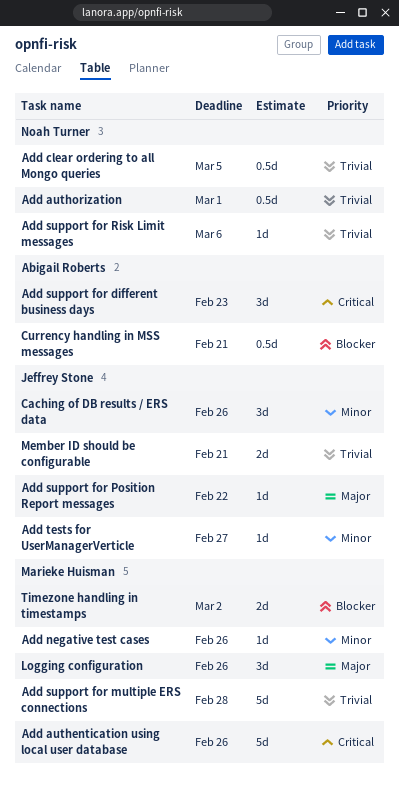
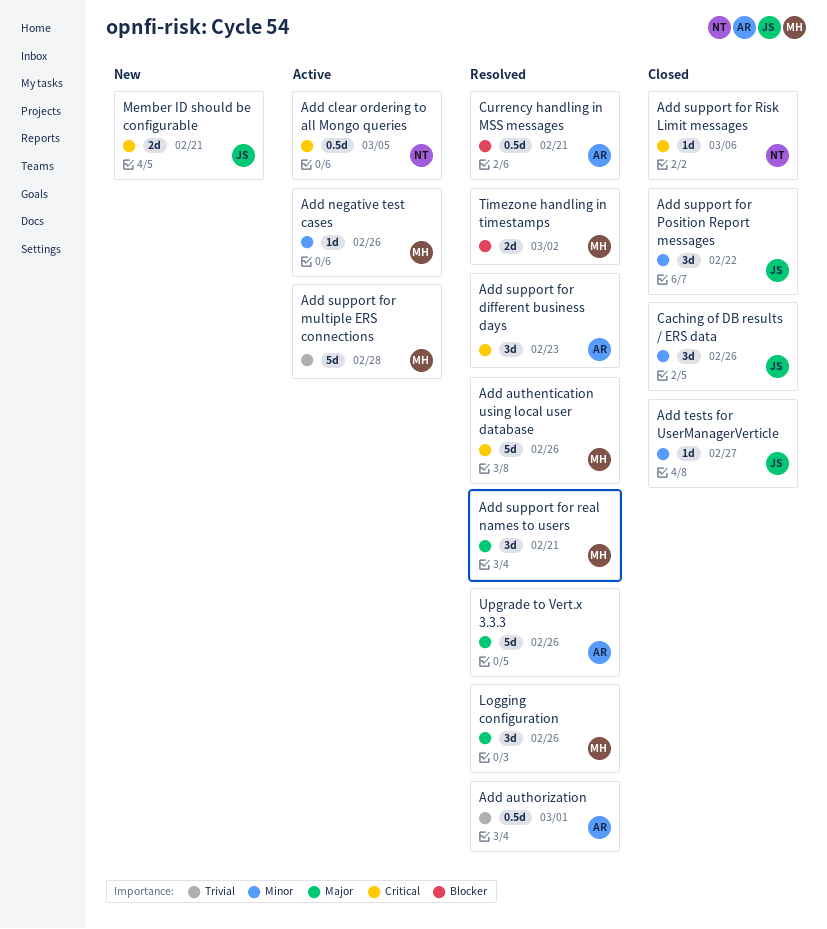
Add authorization, owner: Noah Turner -> Abigail Roberts
Add clear ordering to all Mongo queries, priority: Trivial -> Critical
Add support for Position Report messages, priority: Major -> Minor
Add support for Position Report messages, estimate: 1d -> 3d
Add support for real names to users: none -> present
Add support for Risk Limit messages, priority: Trivial -> Critical
Member ID should be configurable, priority: Trivial -> Critical
Upgrade to Vert.x 3.3.3: none -> present

